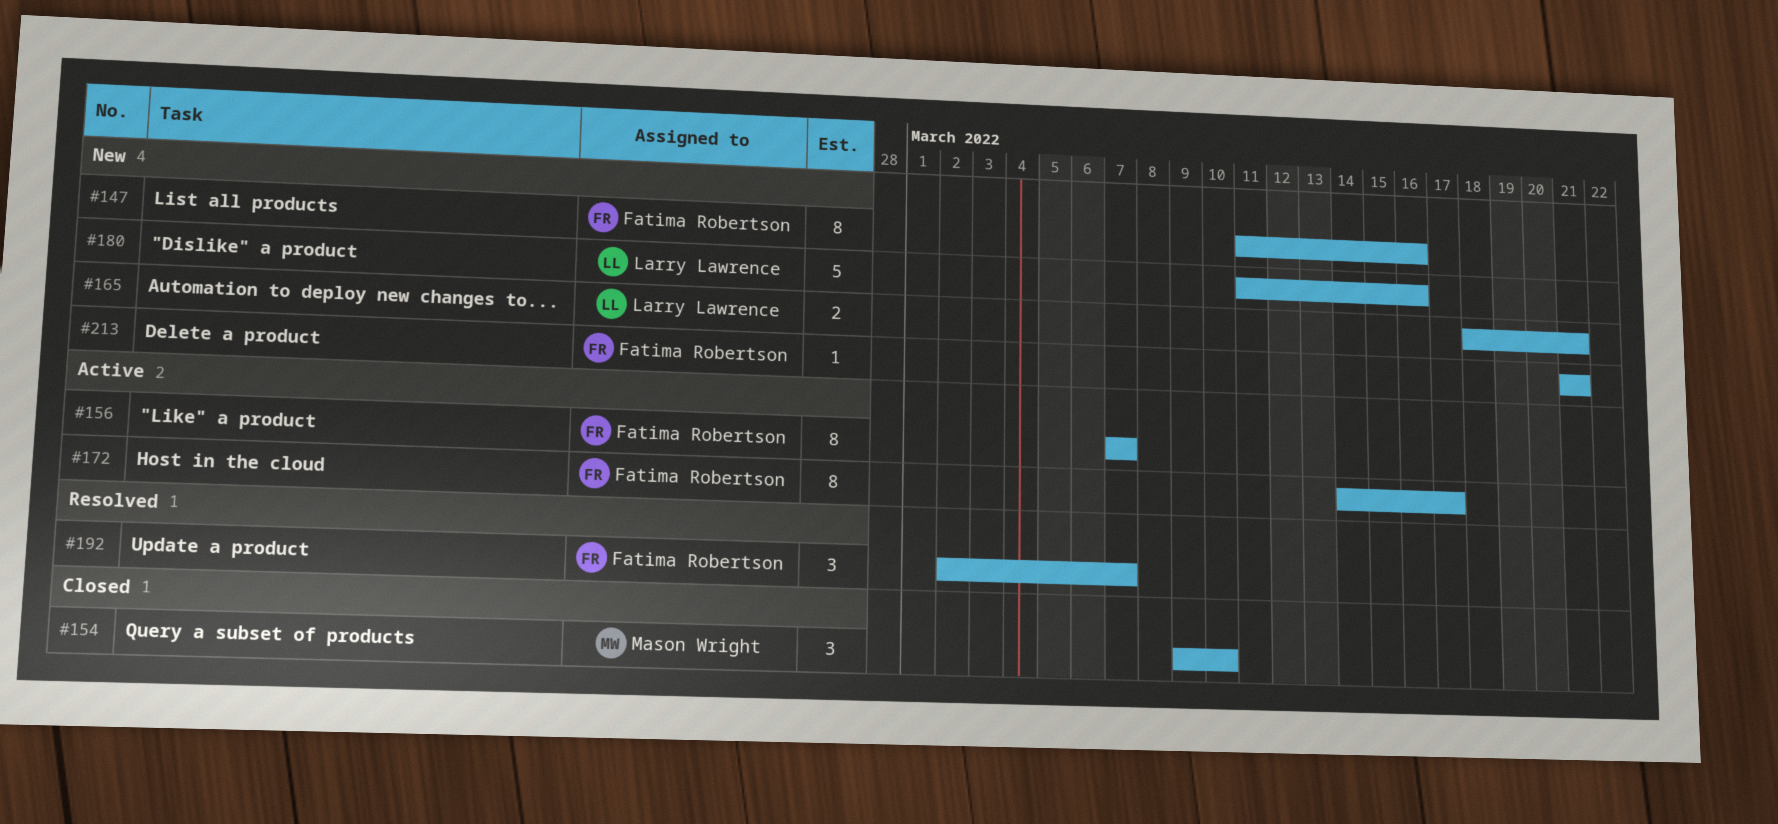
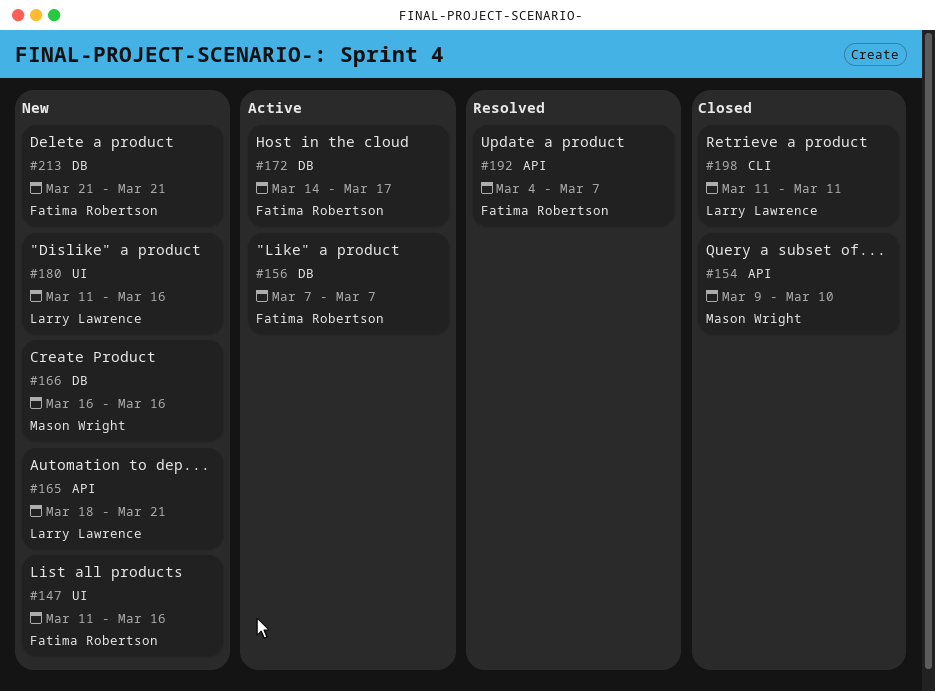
#166: none -> present
#192, start: Mar 2 -> Mar 4
#198: none -> present

